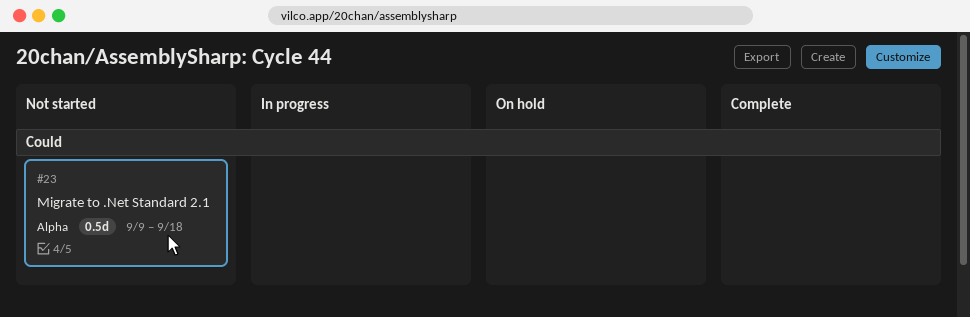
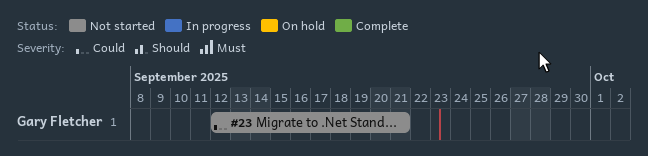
#23, start: Sep 9 -> Sep 12
#23, due: Sep 18 -> Sep 21

